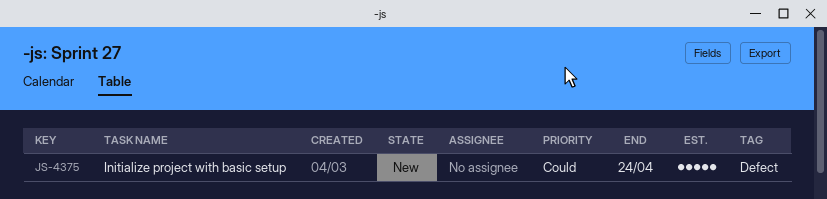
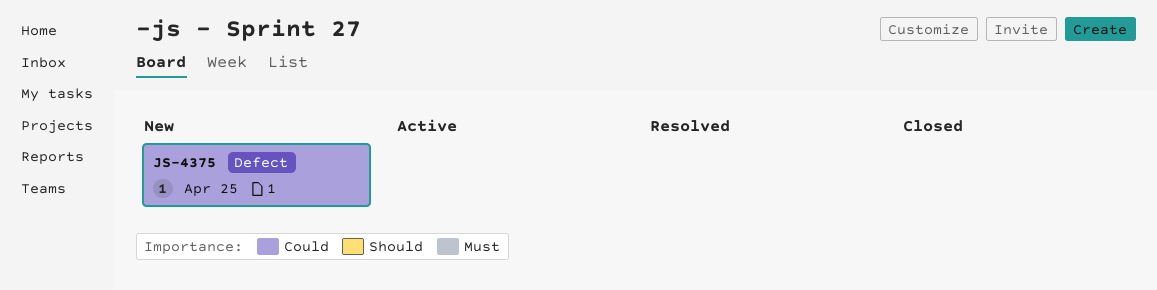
JS-4375, estimate: 5 -> 1
JS-4375, due: Apr 24 -> Apr 25

